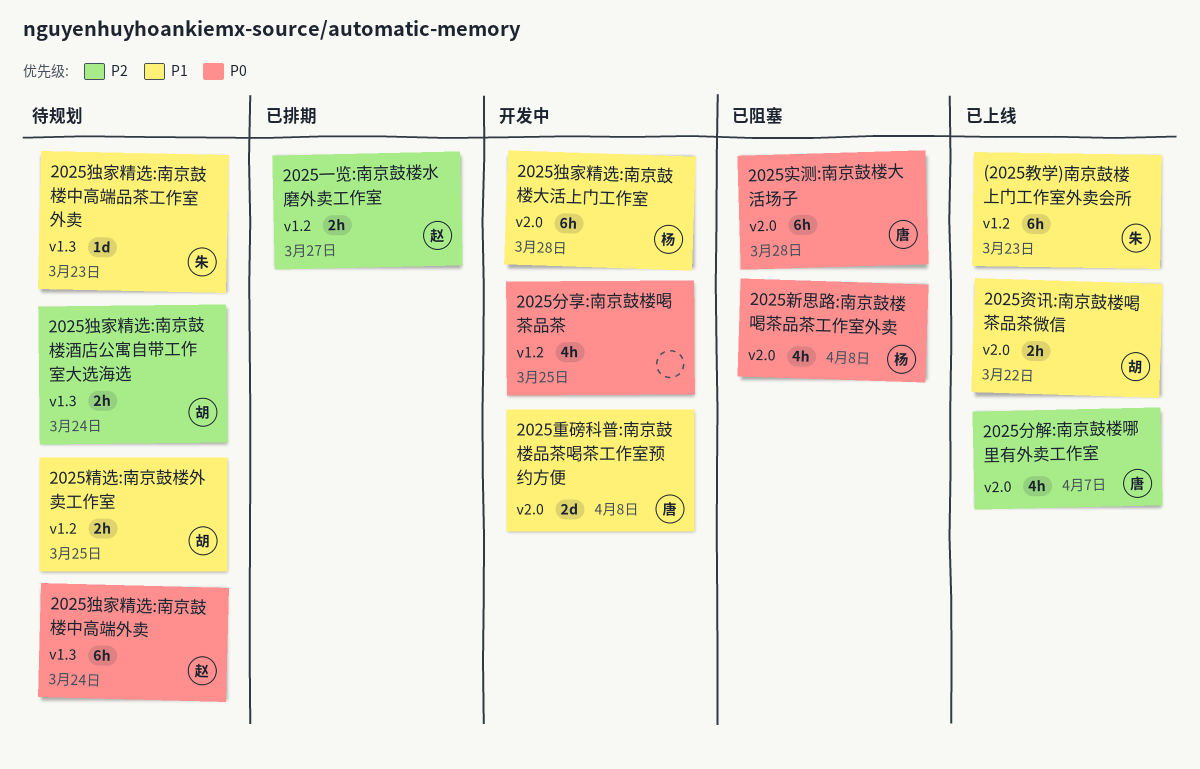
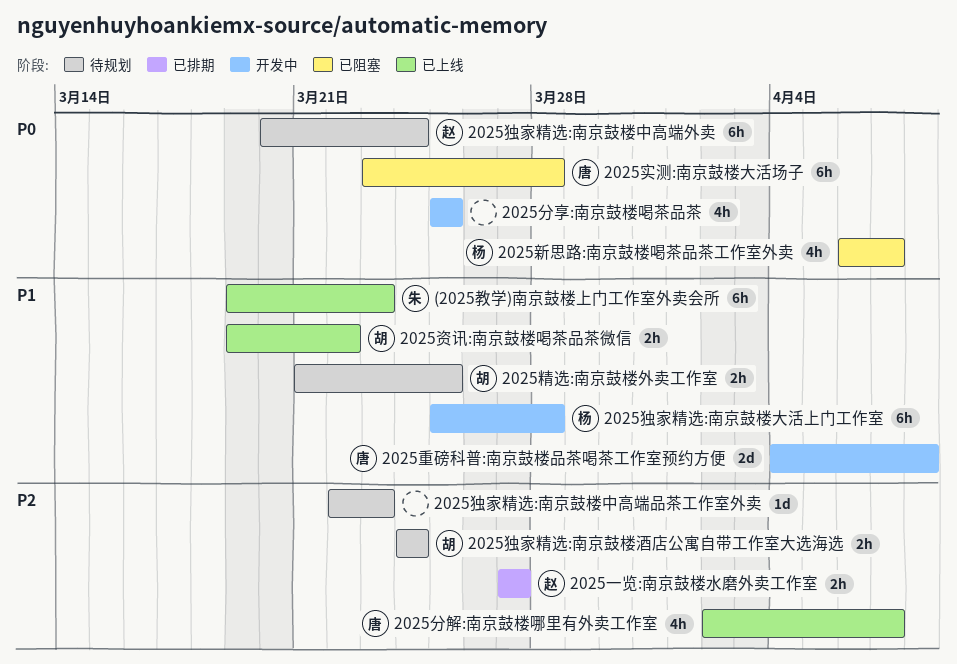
2025新思路:南京鼓楼喝茶品茶工作室外卖, due: Apr 8 -> Apr 7
2025独家精选:南京鼓楼中高端品茶工作室外卖, owner: 朱 -> none
2025独家精选:南京鼓楼中高端品茶工作室外卖, priority: P1 -> P2

